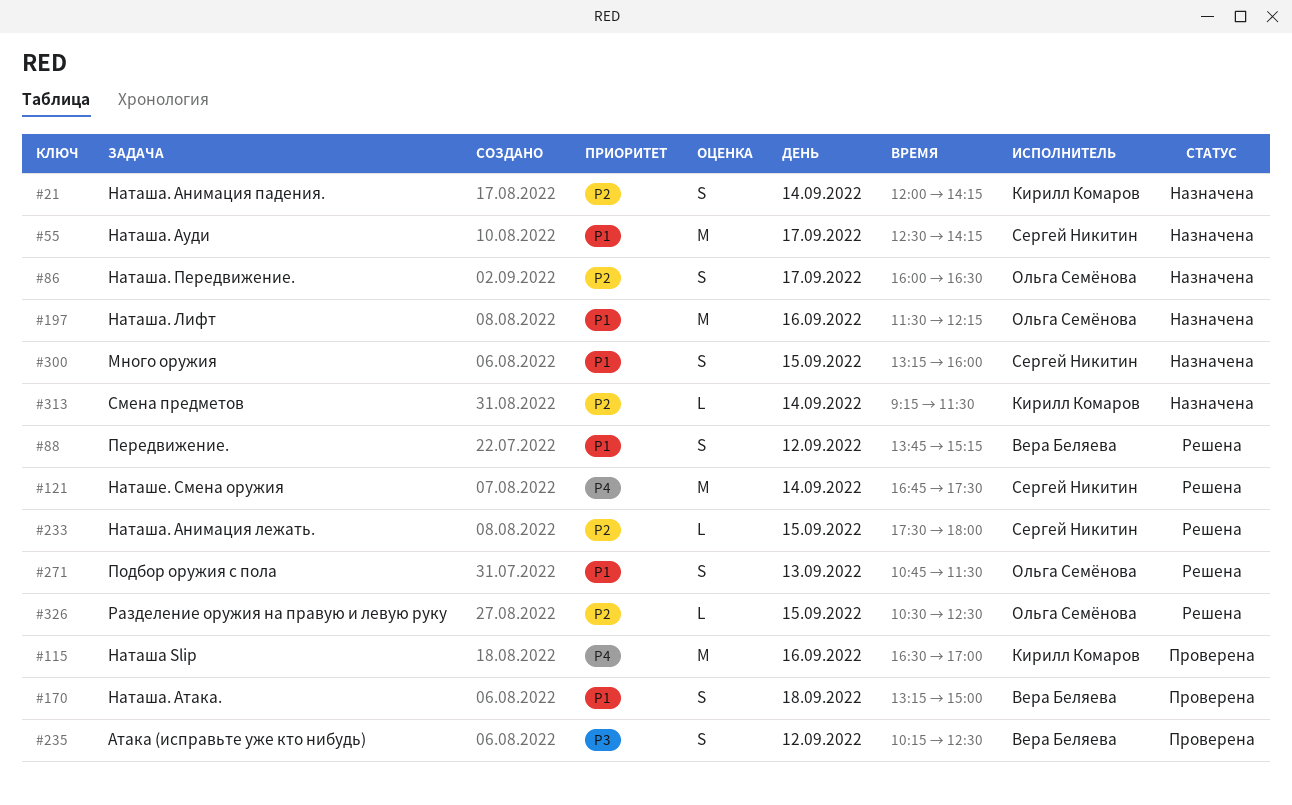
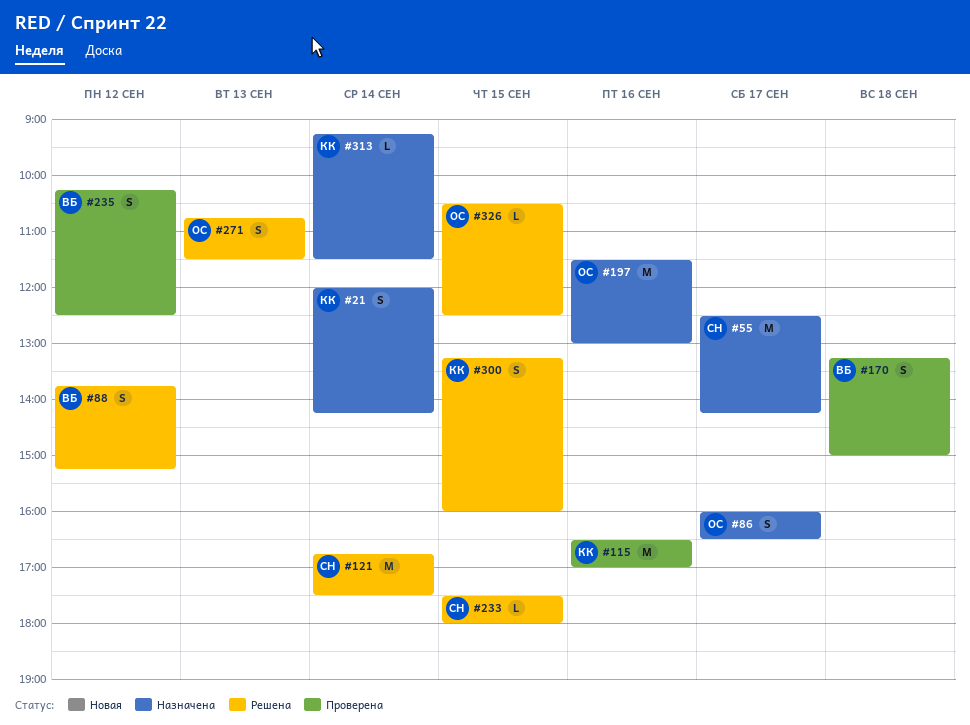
#197, ends: 12:15 -> 13:00
#300, status: Назначена -> Решена
#300, owner: Сергей Никитин -> Кирилл Комаров

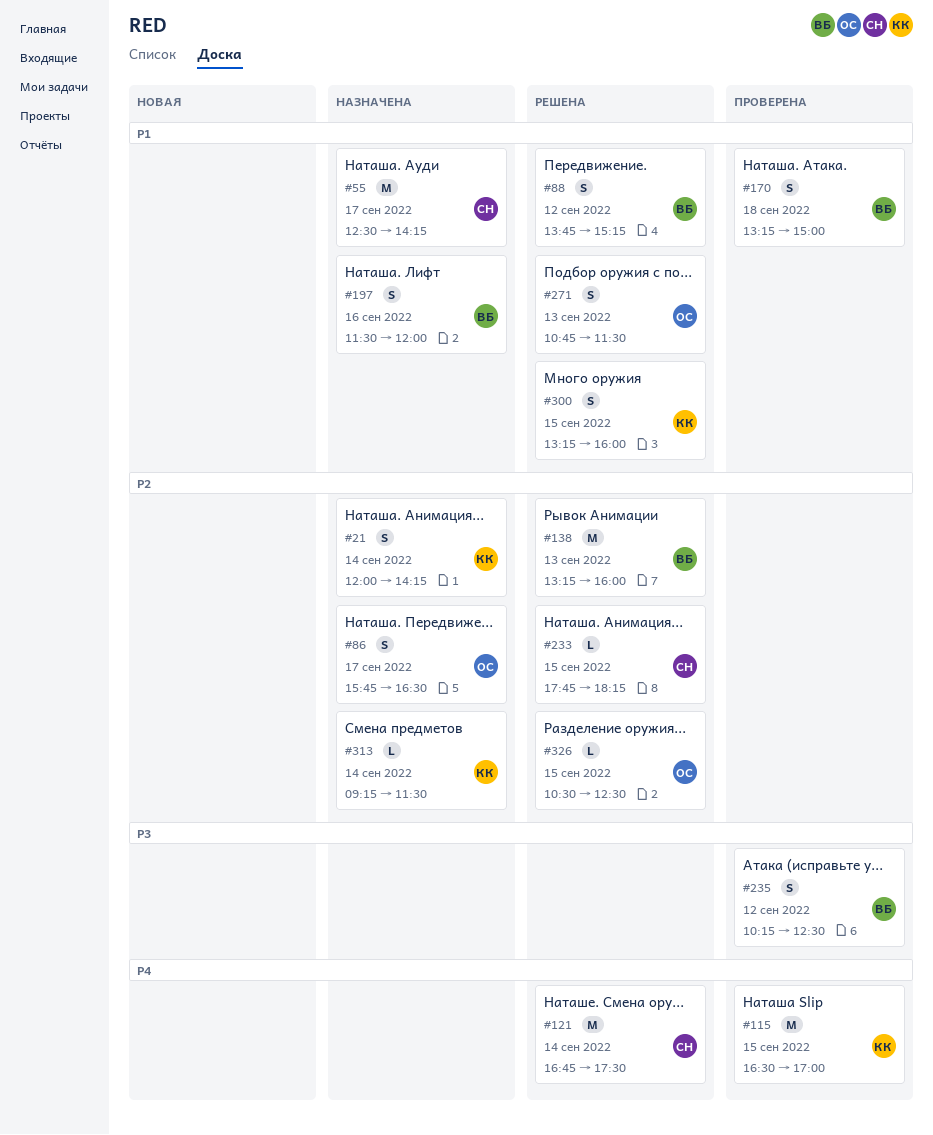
#86, begins: 16:00 -> 15:45
#115, day: Sep 16 -> Sep 15
#138: none -> present
#197, owner: ОС -> ВБ
#197, estimate: M -> S
#197, ends: 13:00 -> 12:00
#233, begins: 17:30 -> 17:45
#233, ends: 18:00 -> 18:15

